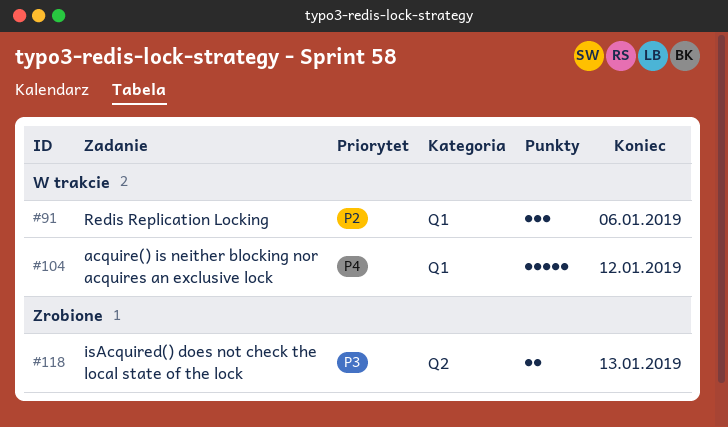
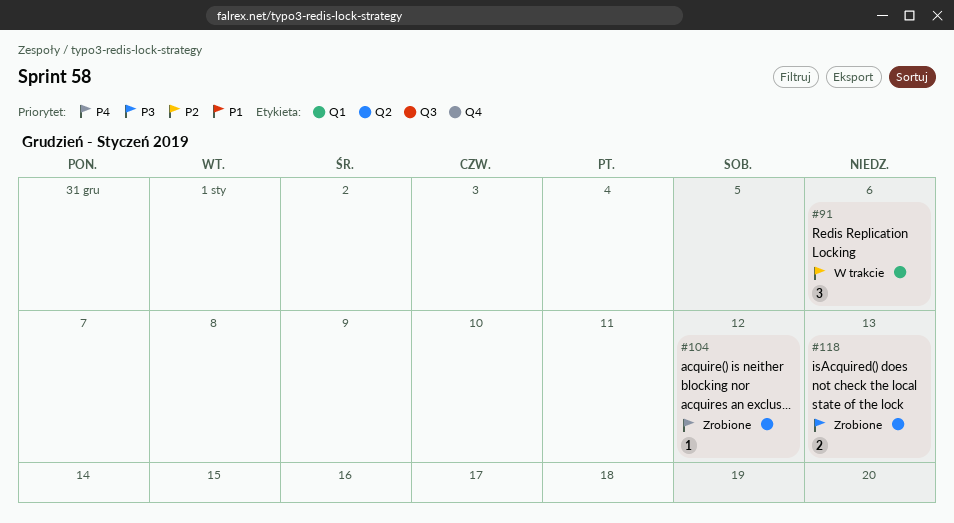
#104, status: W trakcie -> Zrobione
#104, label: Q1 -> Q2
#104, estimate: 5 -> 1

